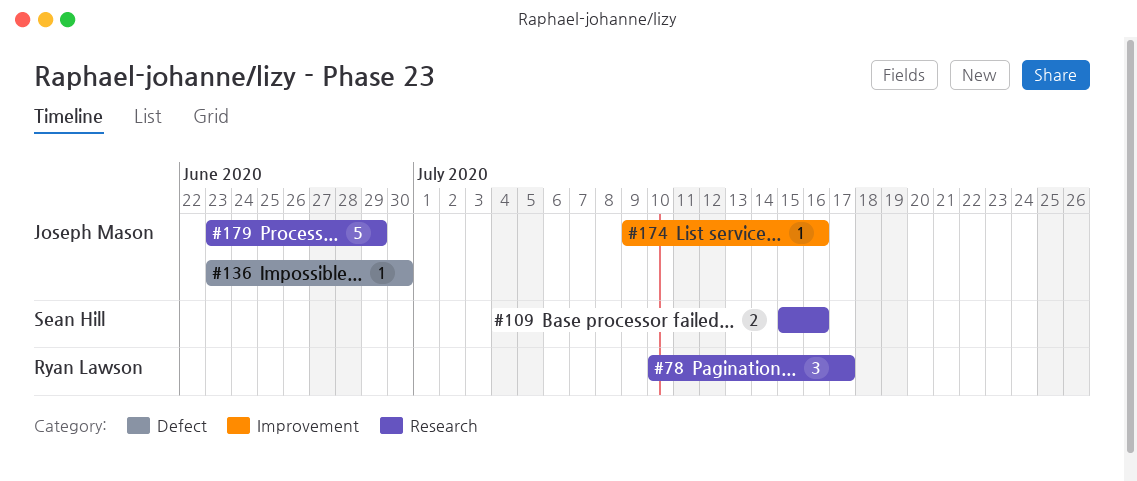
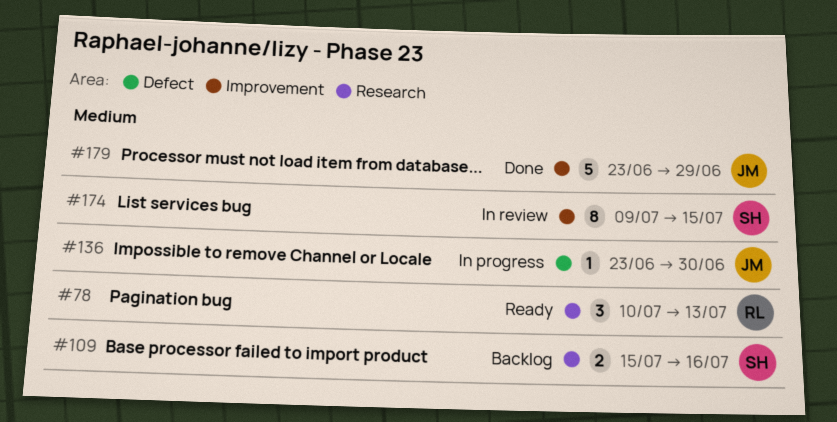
#78, due: Jul 17 -> Jul 13
#174, owner: Joseph Mason -> Sean Hill
#174, estimate: 1 -> 8
#174, due: Jul 16 -> Jul 15
#179, label: Research -> Improvement

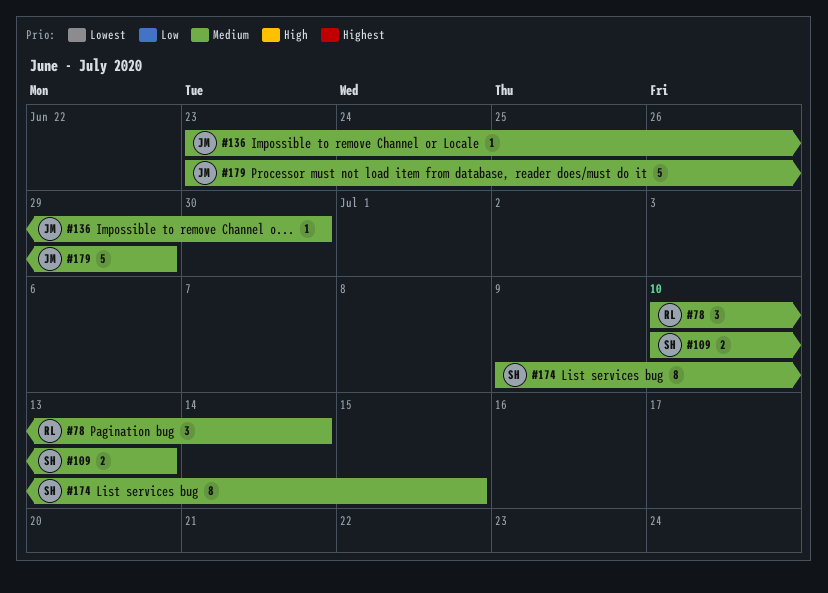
#78, due: Jul 13 -> Jul 14
#109, start: Jul 15 -> Jul 10
#109, due: Jul 16 -> Jul 13

